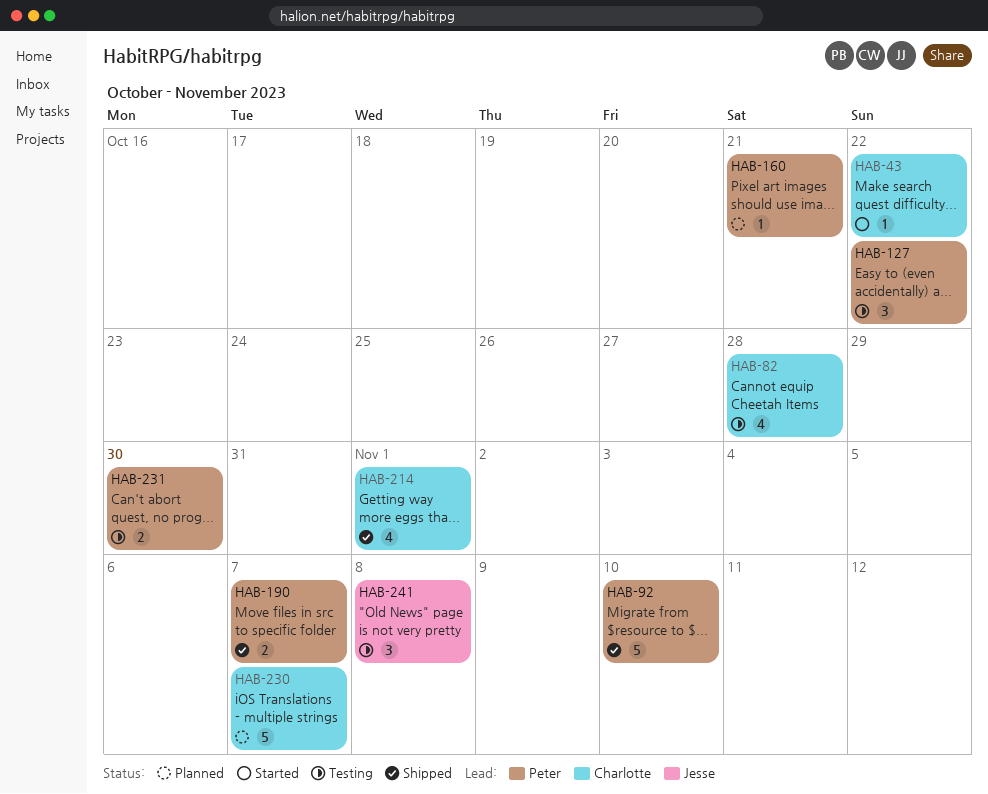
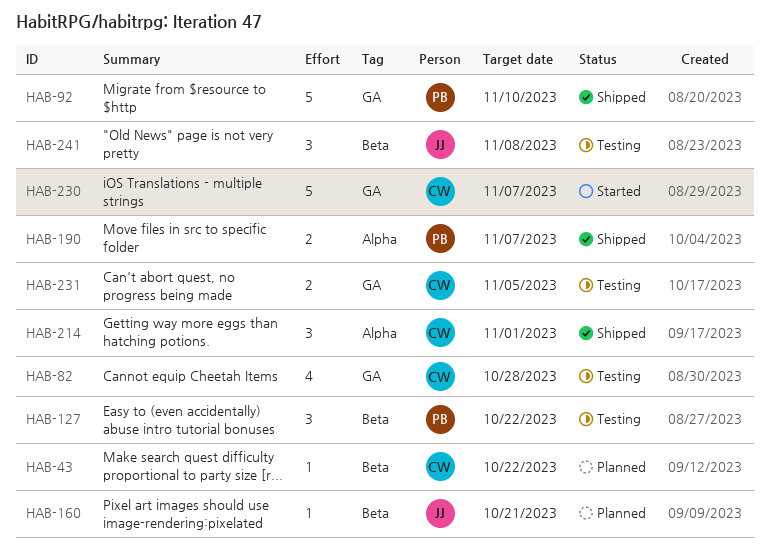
HAB-43, status: Started -> Planned
HAB-160, owner: Peter -> Jesse
HAB-214, estimate: 4 -> 3
HAB-230, status: Planned -> Started
HAB-231, owner: Peter -> Charlotte
HAB-231, due: Oct 30 -> Nov 5

